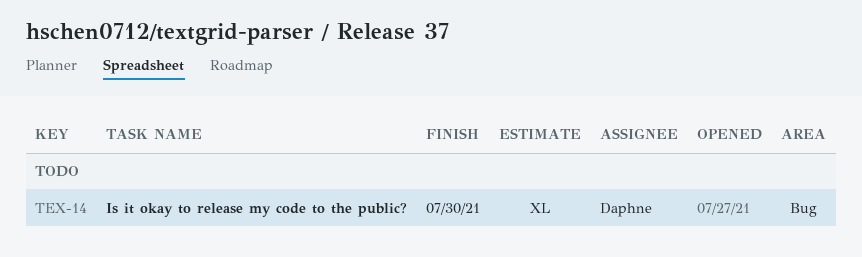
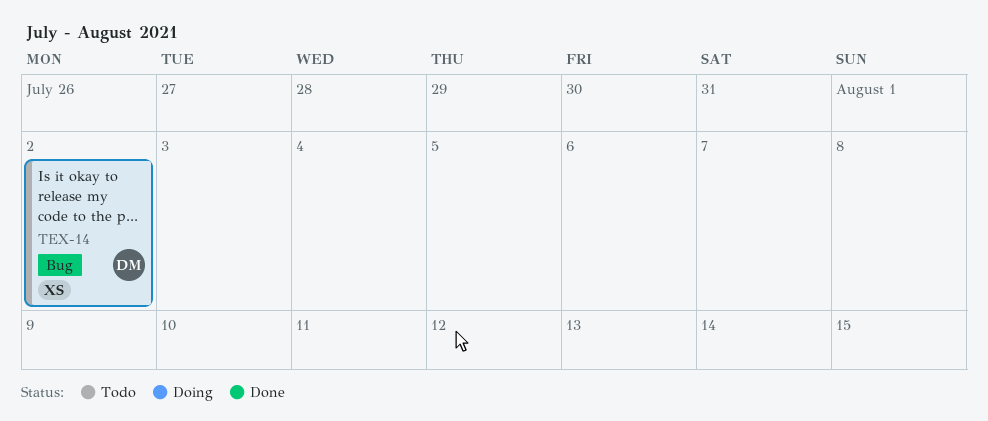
TEX-14, estimate: XL -> XS
TEX-14, due: Jul 30 -> Aug 2

